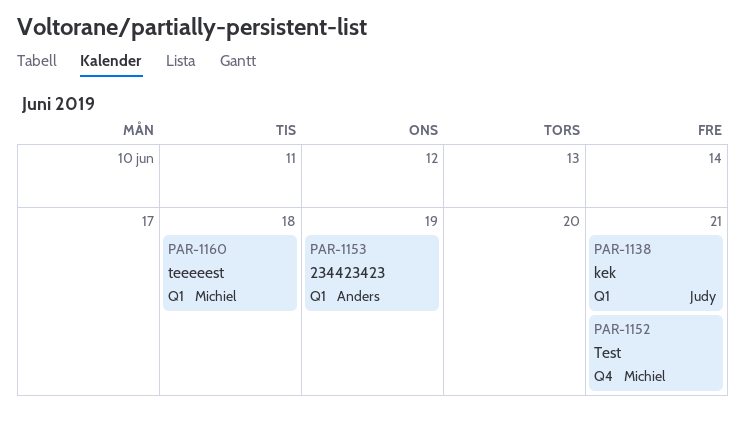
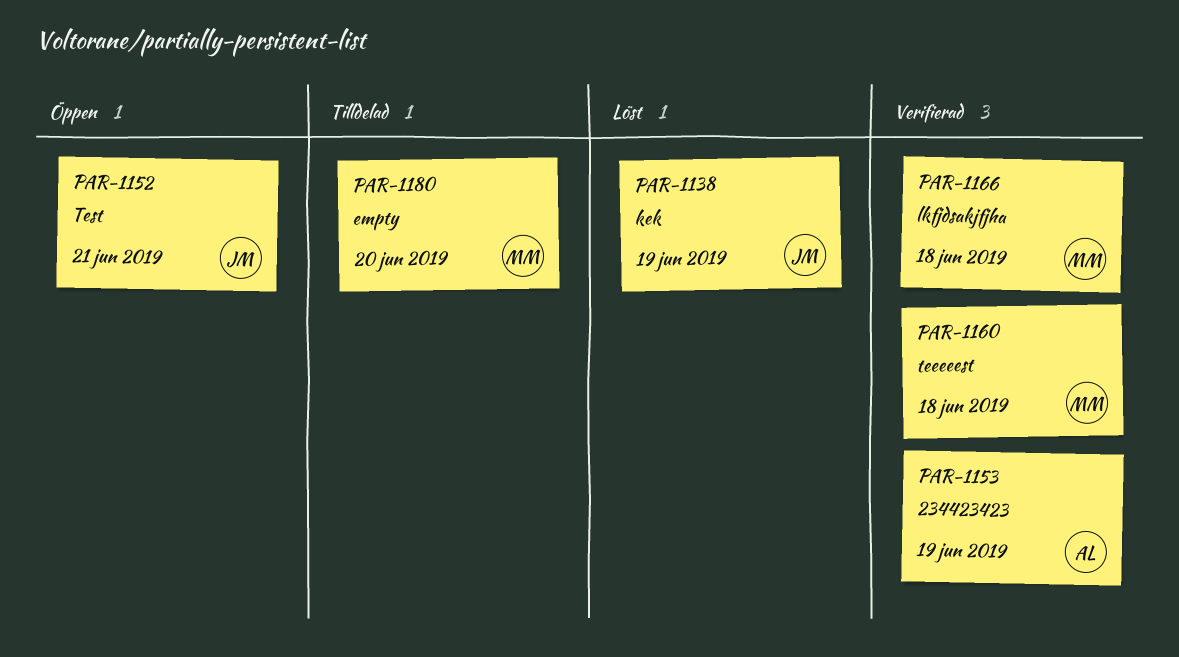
PAR-1138, due: Jun 21 -> Jun 19
PAR-1152, owner: Michiel -> Judy
PAR-1166: none -> present
PAR-1180: none -> present

